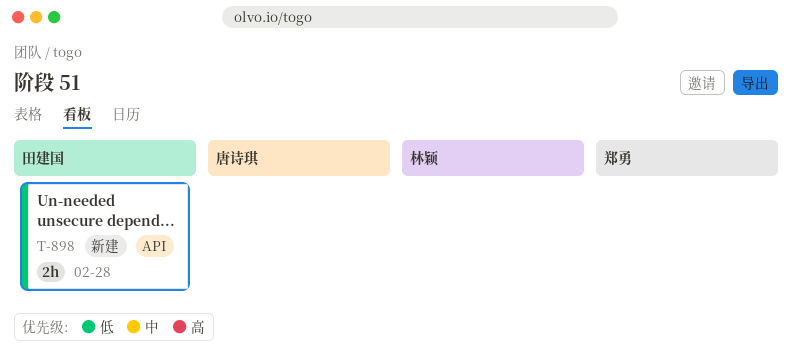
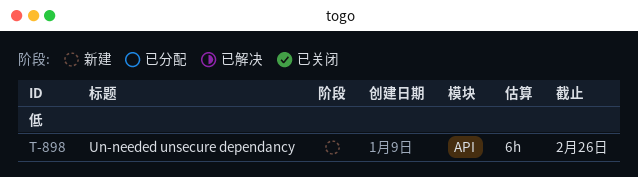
T-898, estimate: 2h -> 6h
T-898, due: Feb 28 -> Feb 26

